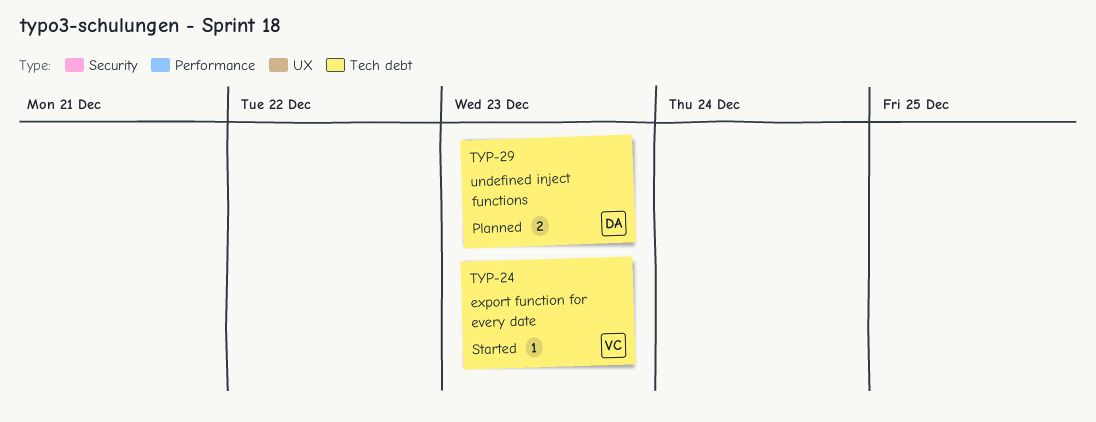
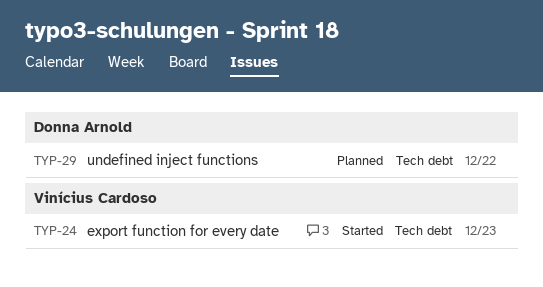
TYP-29, due: Dec 23 -> Dec 22

